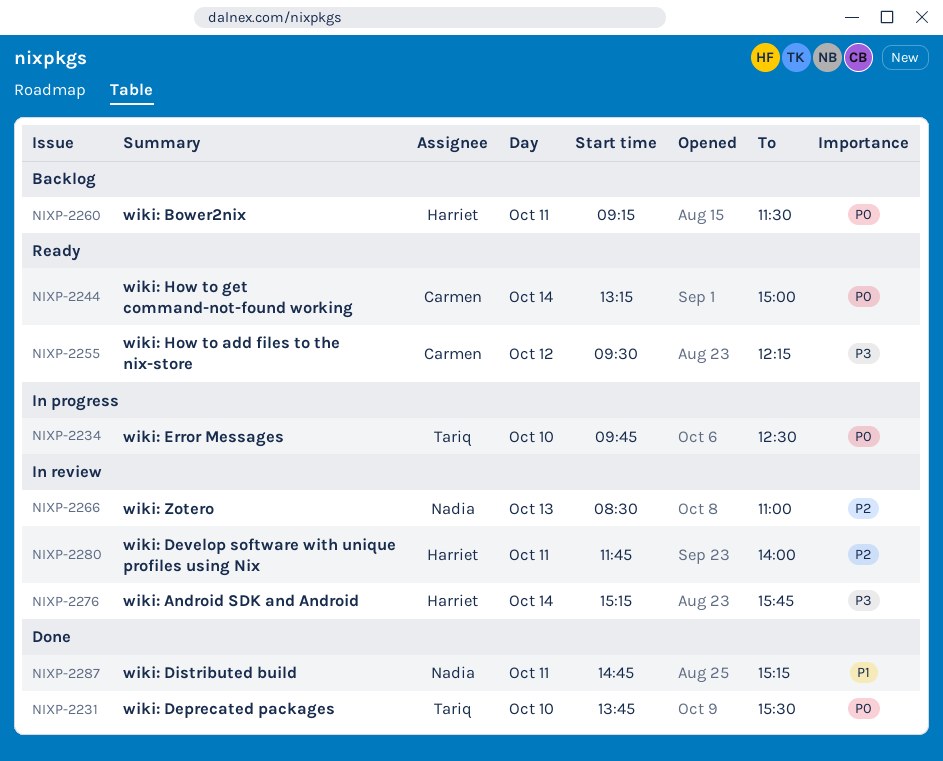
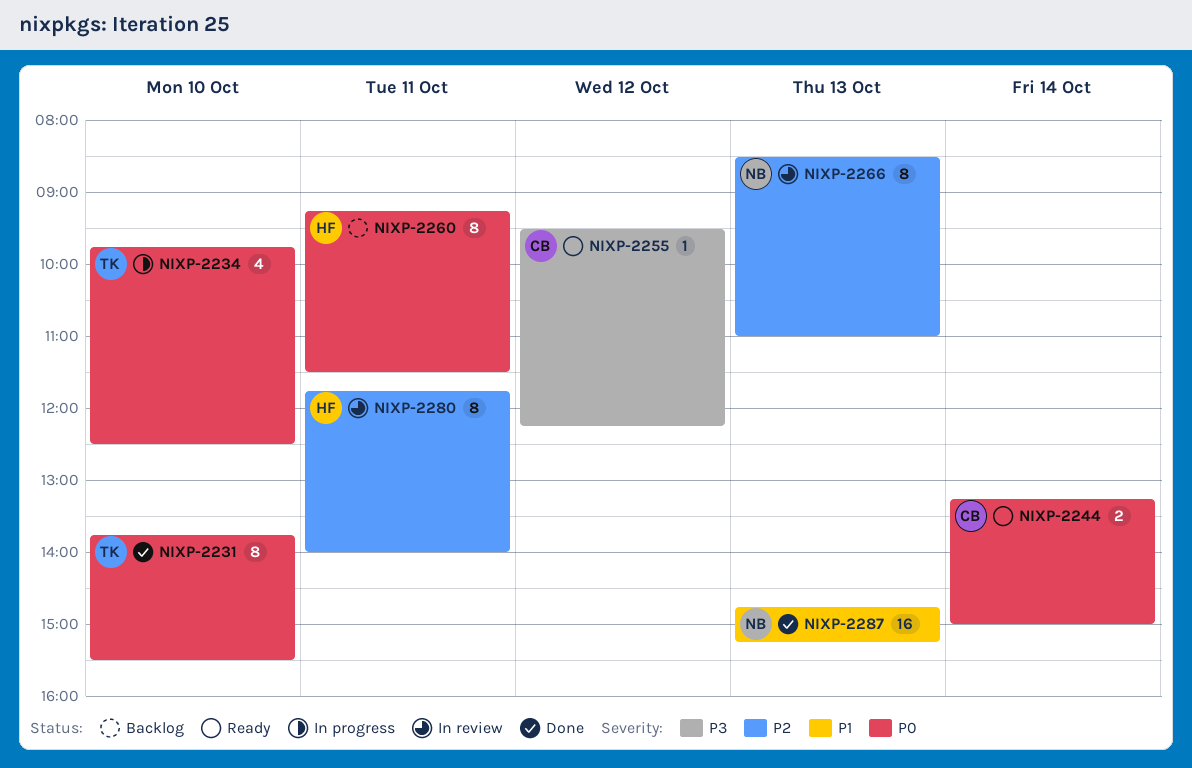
NIXP-2276: present -> none
NIXP-2287, day: Oct 11 -> Oct 13

